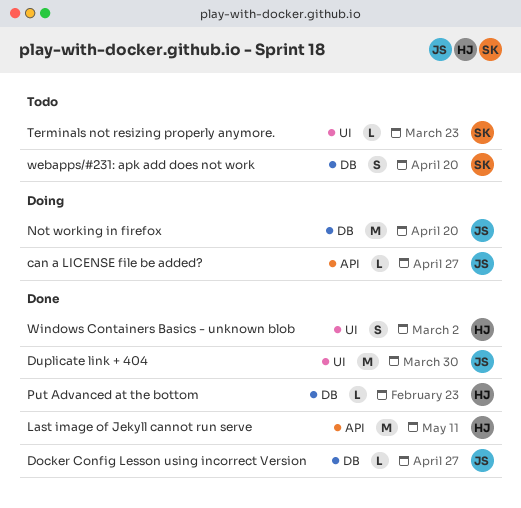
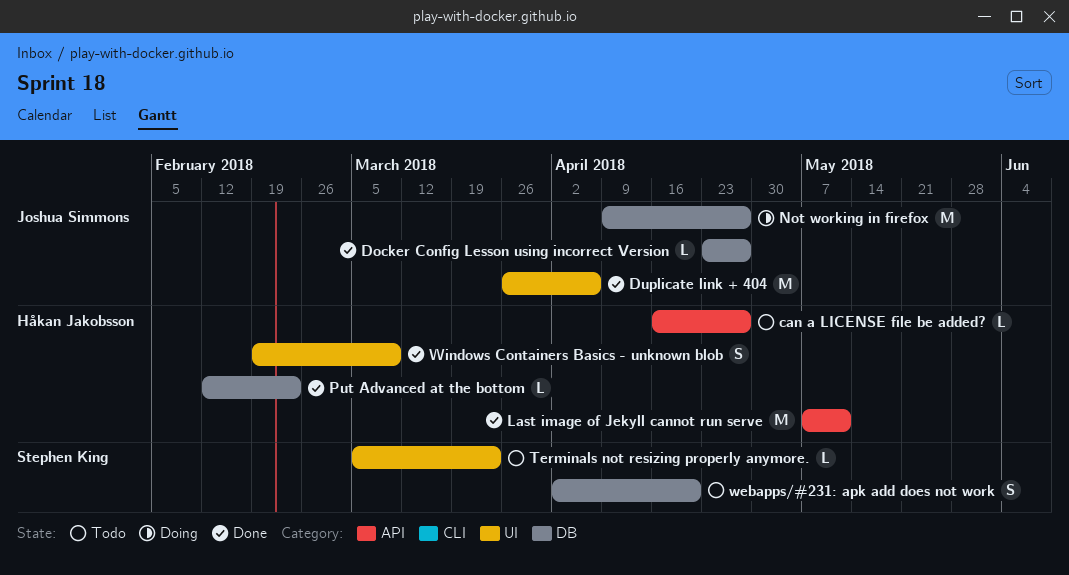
can a LICENSE file be added?, status: Doing -> Todo
can a LICENSE file be added?, owner: Joshua Simmons -> Håkan Jakobsson
Duplicate link + 404, due: Mar 30 -> Apr 6
Not working in firefox, due: Apr 20 -> Apr 27
Windows Containers Basics - unknown blob, due: Mar 2 -> Mar 9

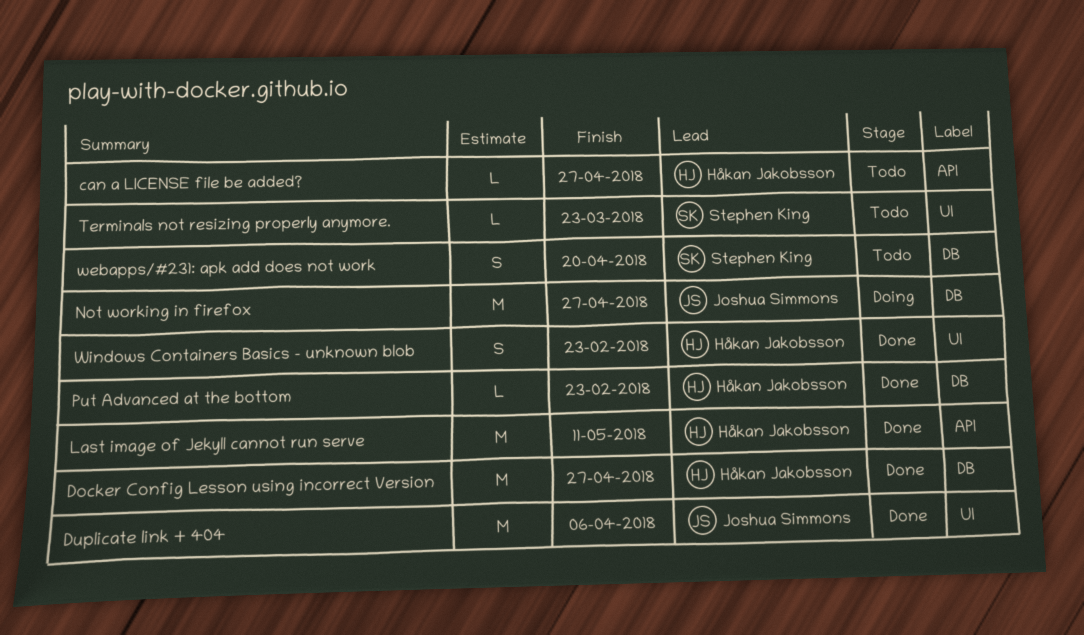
Docker Config Lesson using incorrect Version, owner: Joshua Simmons -> Håkan Jakobsson
Docker Config Lesson using incorrect Version, estimate: L -> M
Windows Containers Basics - unknown blob, due: Mar 9 -> Feb 23

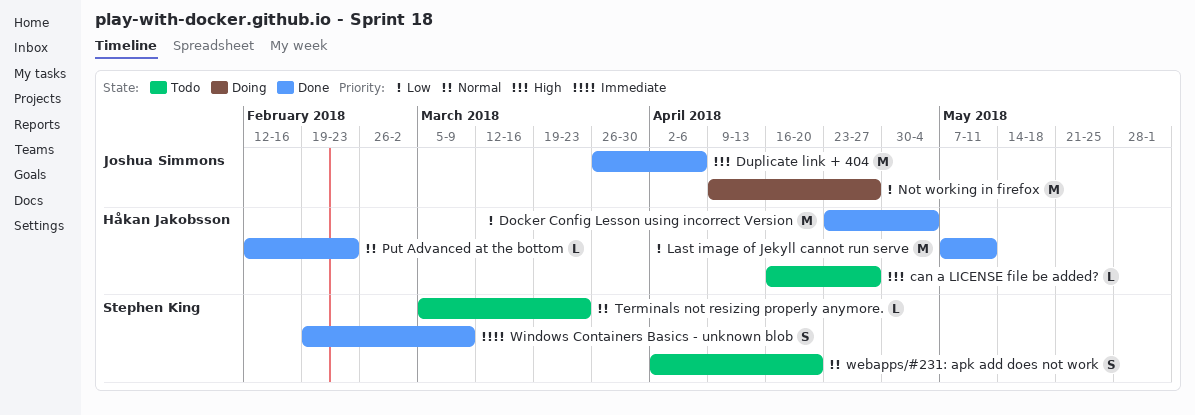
Docker Config Lesson using incorrect Version, due: Apr 27 -> May 4
Windows Containers Basics - unknown blob, owner: Håkan Jakobsson -> Stephen King
Windows Containers Basics - unknown blob, due: Feb 23 -> Mar 9

